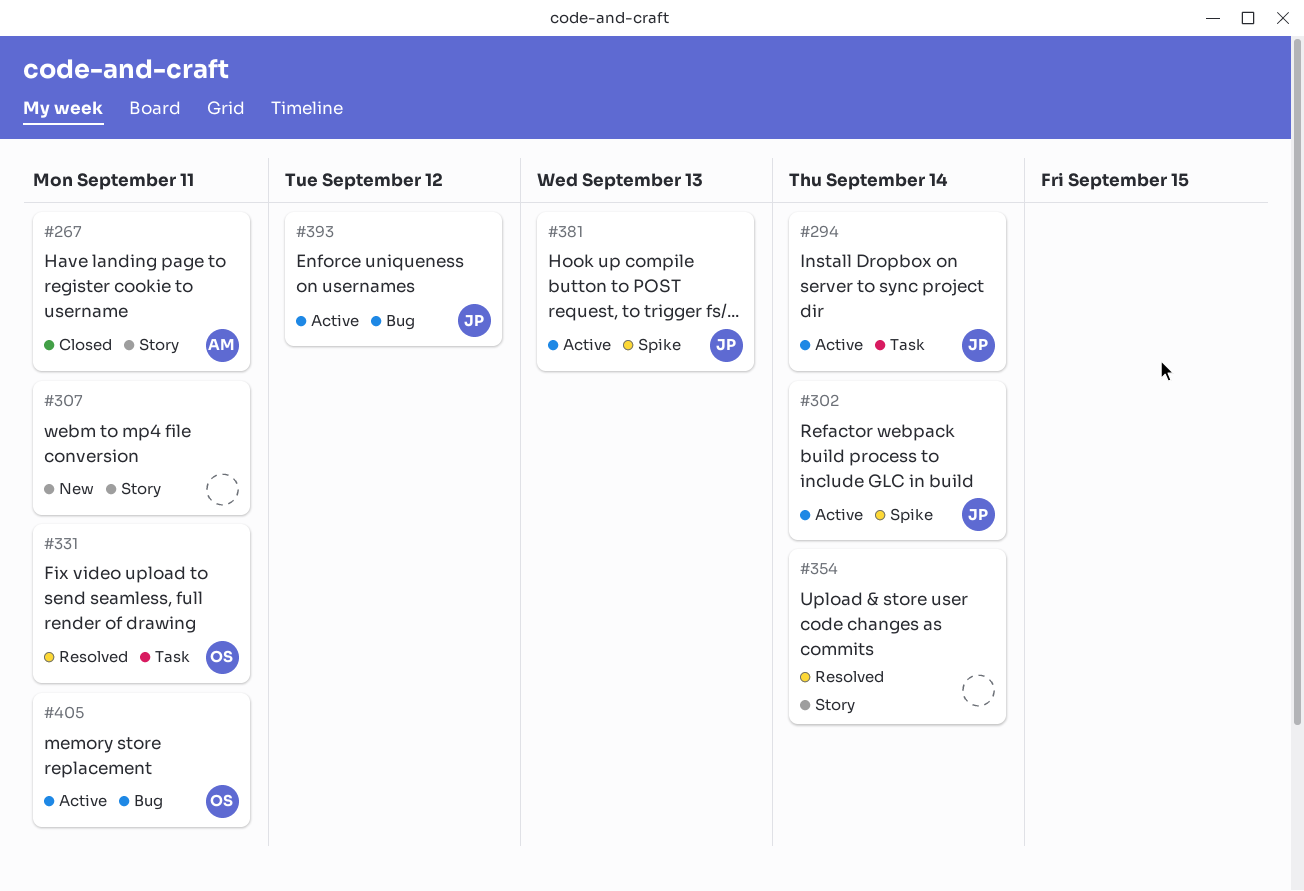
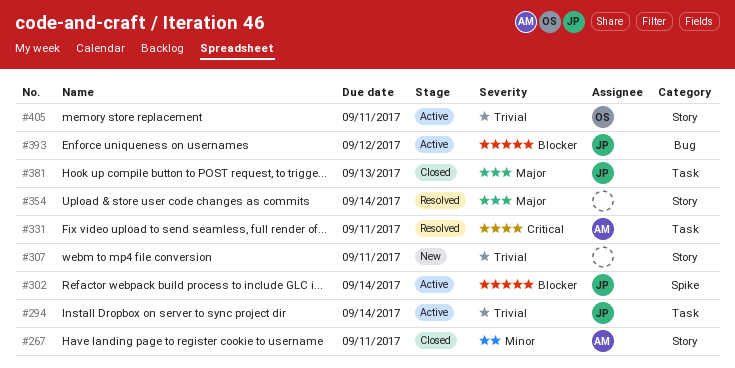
#331, owner: OS -> AM
#381, status: Active -> Closed
#381, label: Spike -> Task
#405, label: Bug -> Story

